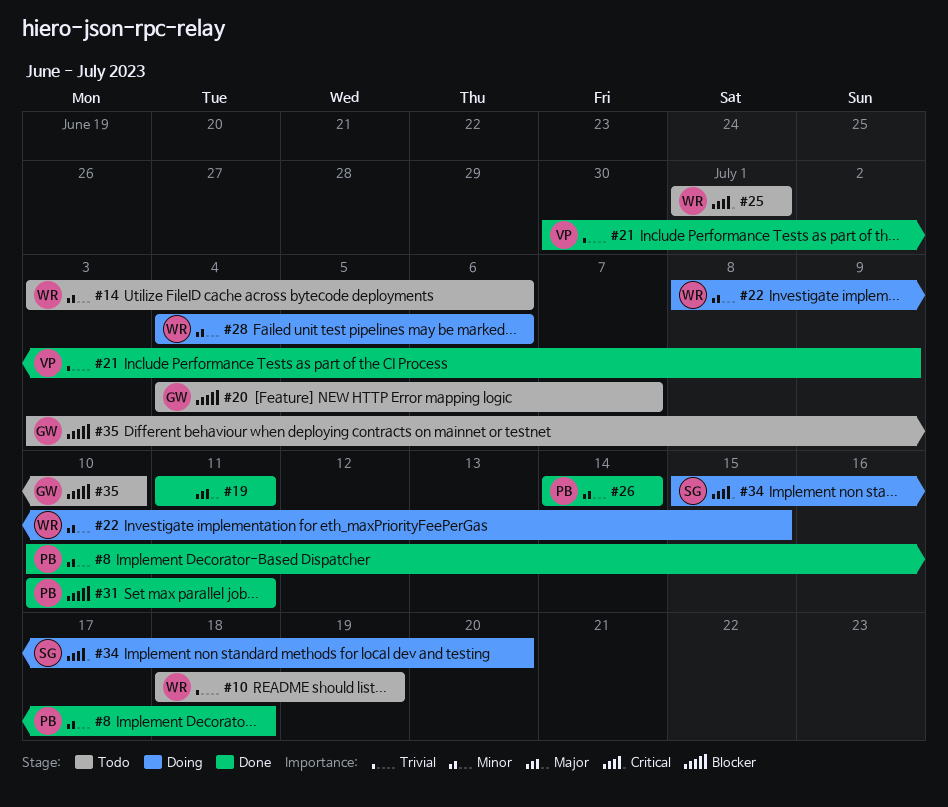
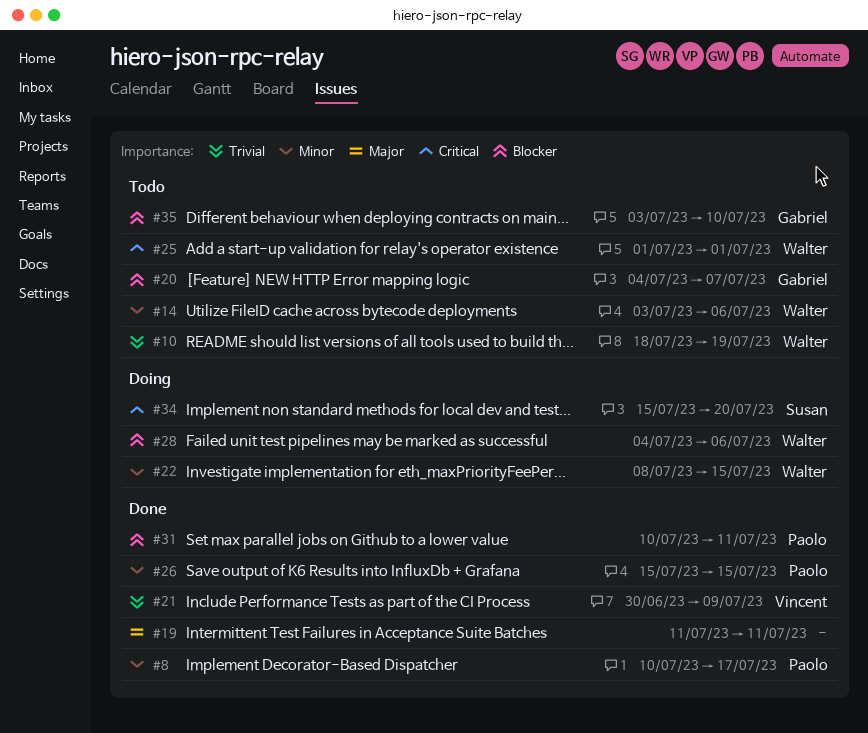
#8, due: Jul 18 -> Jul 17
#26, start: Jul 14 -> Jul 15
#26, due: Jul 14 -> Jul 15
#28, priority: Minor -> Blocker

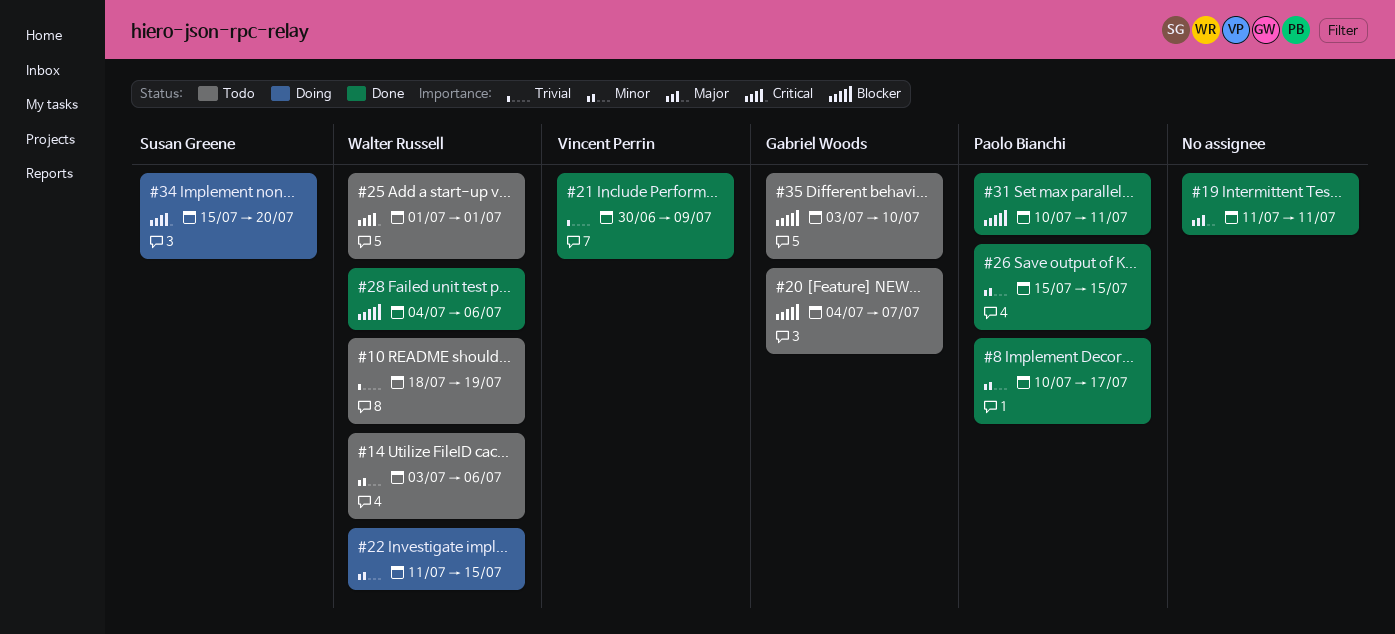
#22, start: Jul 8 -> Jul 11
#28, status: Doing -> Done

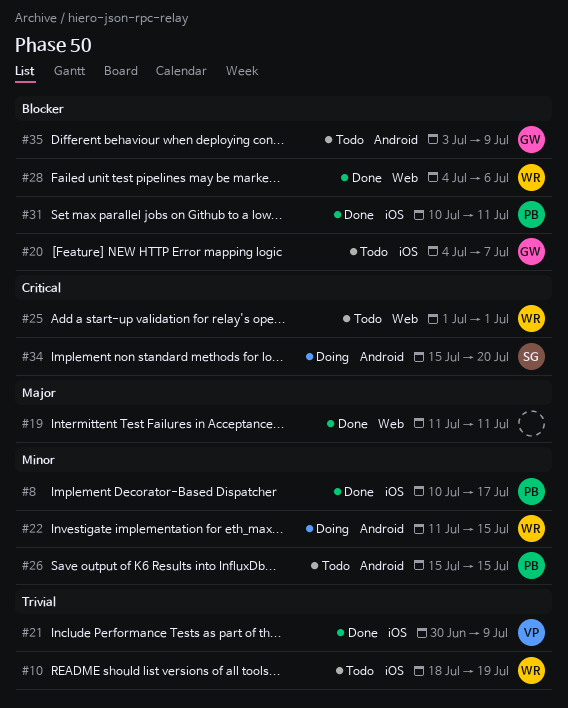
#14: present -> none
#26, status: Done -> Todo
#35, due: Jul 10 -> Jul 9

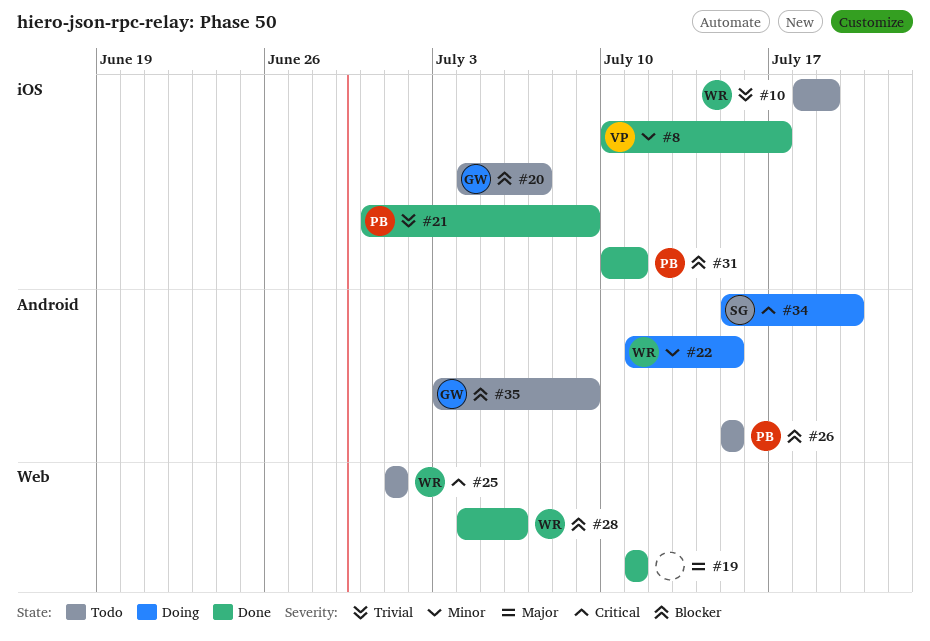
#8, owner: PB -> VP
#21, owner: VP -> PB
#26, priority: Minor -> Blocker

